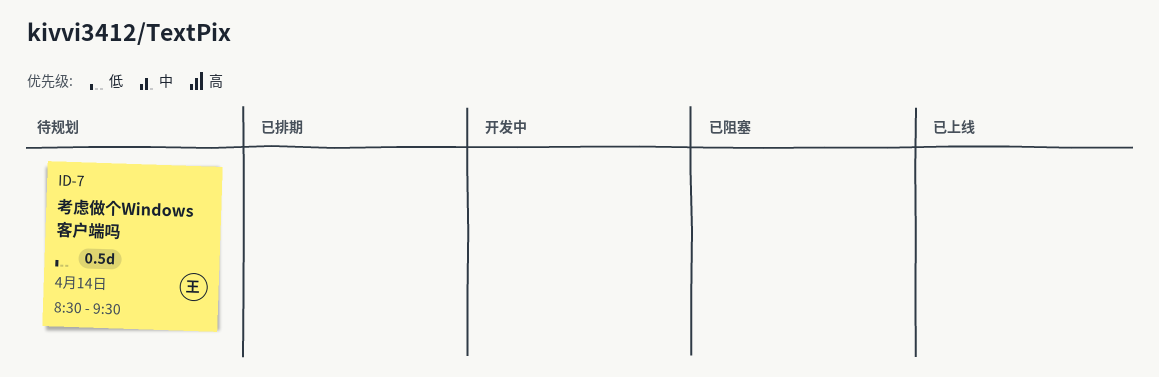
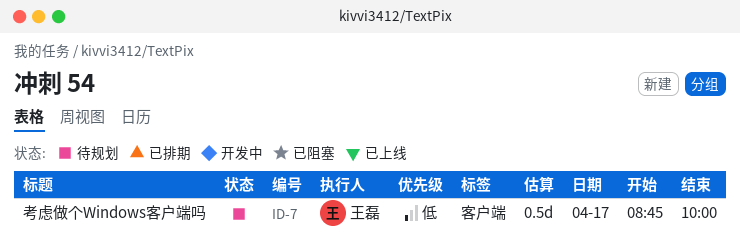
ID-7, day: Apr 14 -> Apr 17
ID-7, begins: 08:30 -> 08:45
ID-7, ends: 09:30 -> 10:00

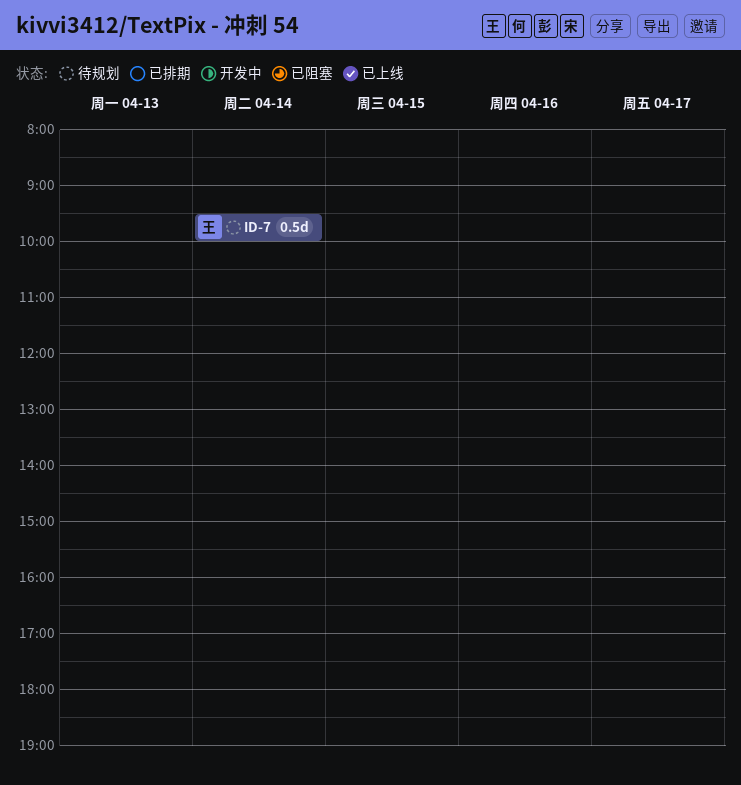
ID-7, day: Apr 17 -> Apr 14
ID-7, begins: 08:45 -> 09:30

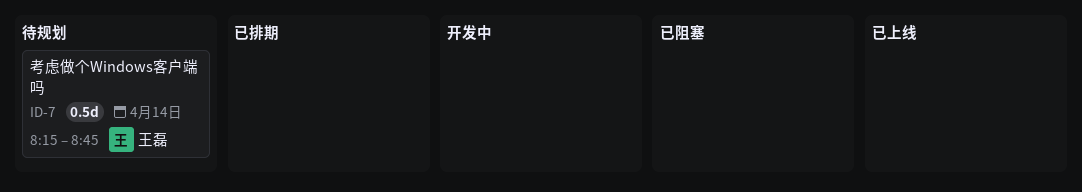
ID-7, begins: 09:30 -> 08:15
ID-7, ends: 10:00 -> 08:45

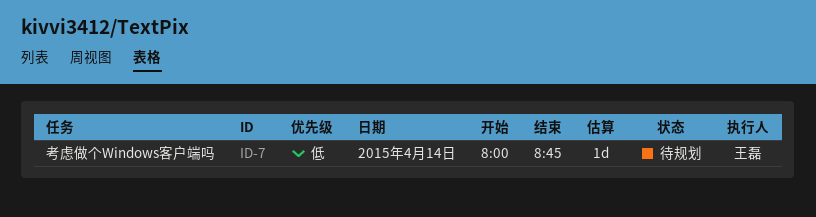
ID-7, estimate: 0.5d -> 1d
ID-7, begins: 08:15 -> 08:00

